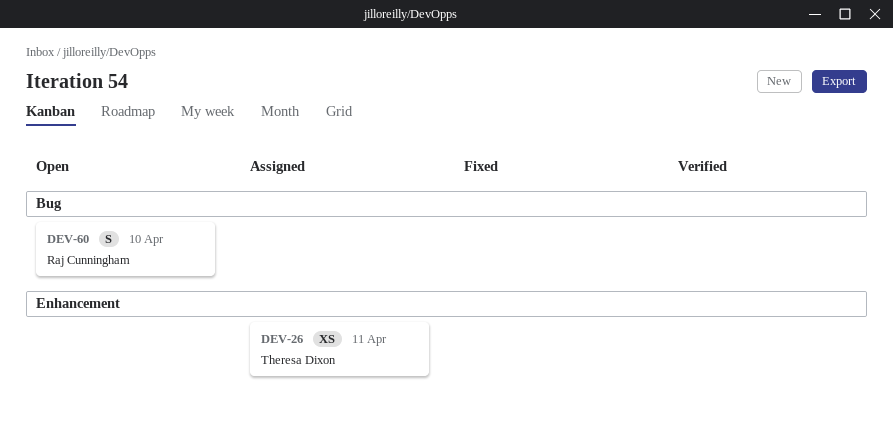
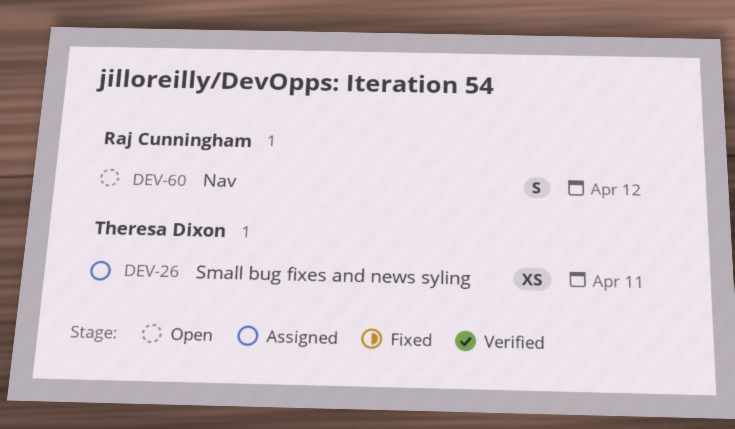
DEV-60, due: Apr 10 -> Apr 12

